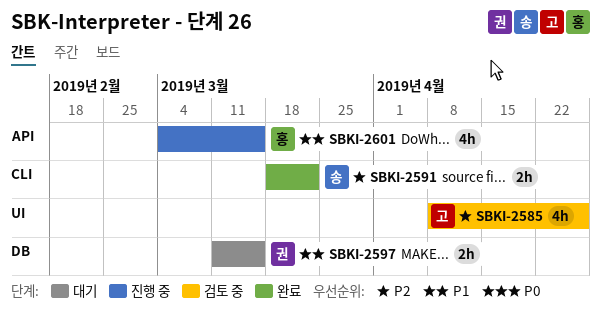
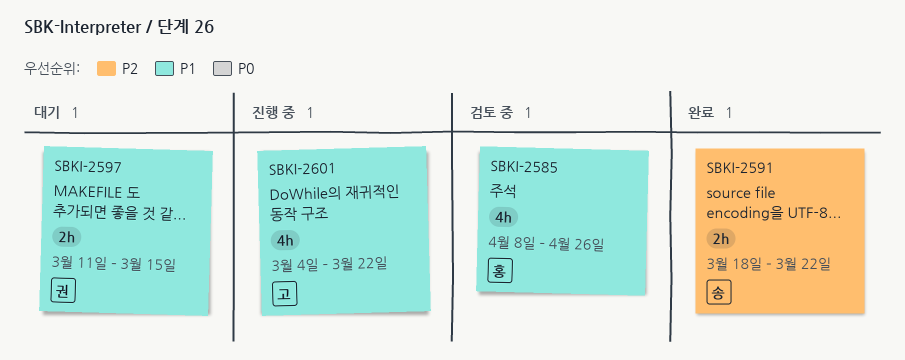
SBKI-2585, owner: 고 -> 홍
SBKI-2585, priority: P2 -> P1
SBKI-2601, owner: 홍 -> 고
SBKI-2601, due: Mar 15 -> Mar 22

